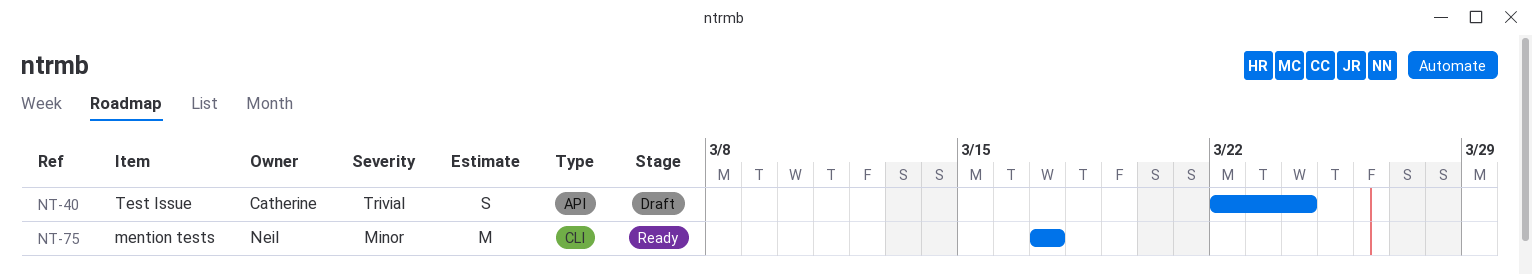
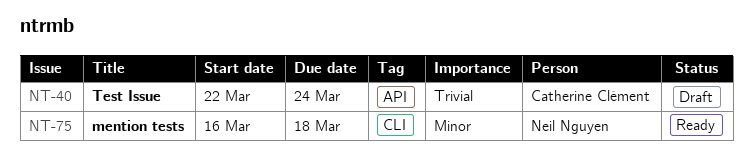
NT-75, start: Mar 17 -> Mar 16
NT-75, due: Mar 17 -> Mar 18

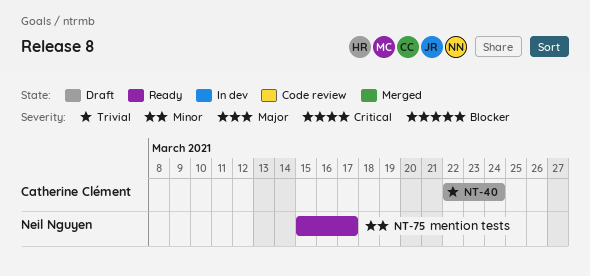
NT-75, start: Mar 16 -> Mar 15
NT-75, due: Mar 18 -> Mar 17

